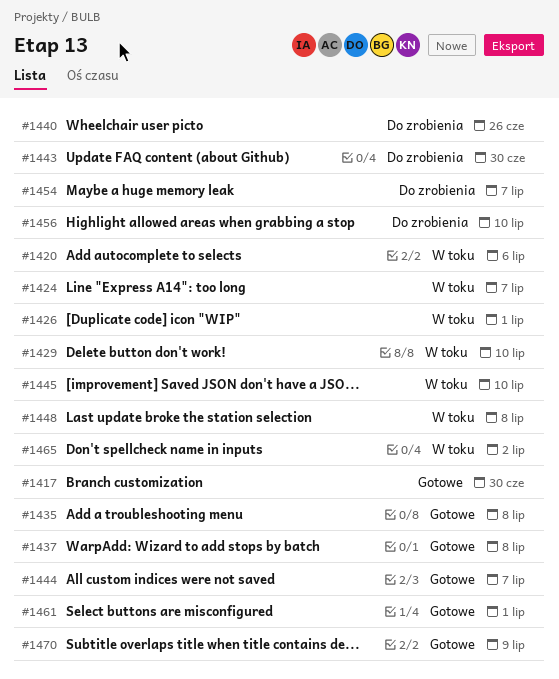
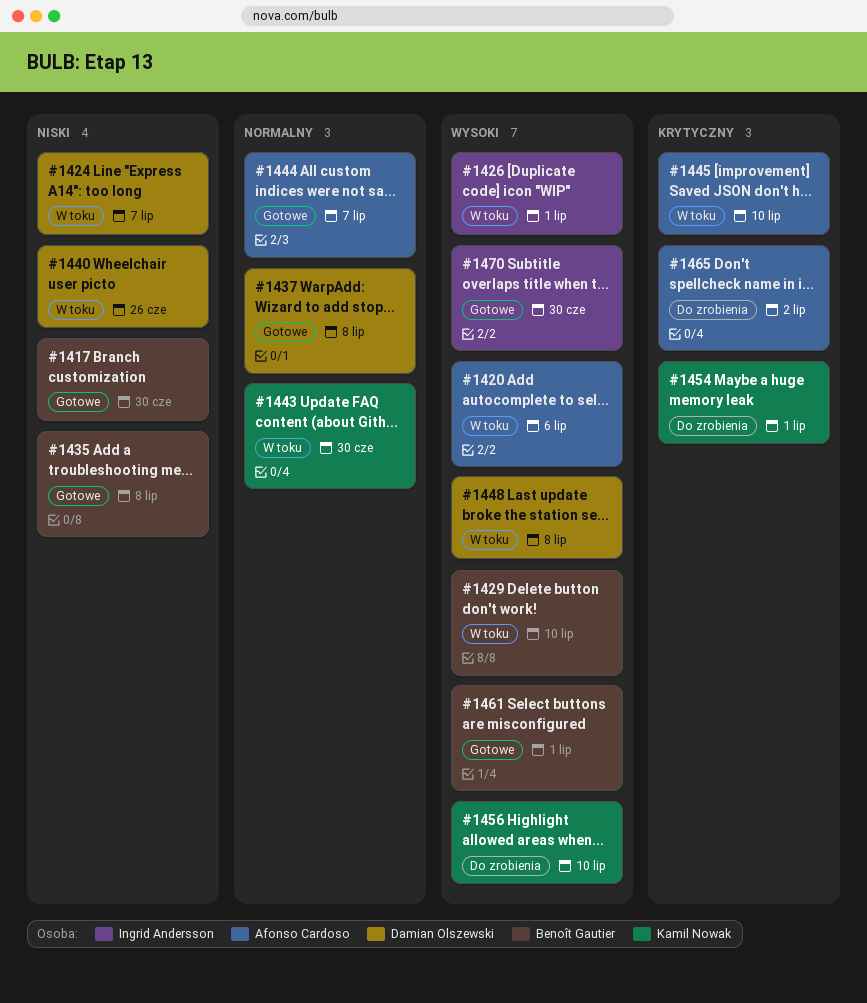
#1440, status: Do zrobienia -> W toku
#1443, status: Do zrobienia -> W toku
#1454, due: Jul 7 -> Jul 1
#1465, status: W toku -> Do zrobienia
#1470, due: Jul 9 -> Jun 30

